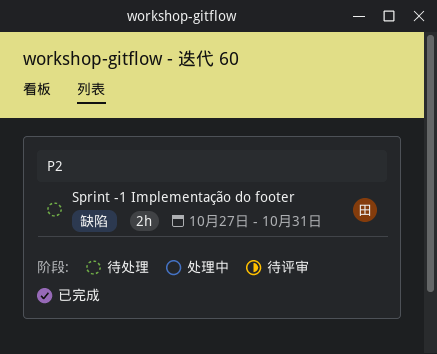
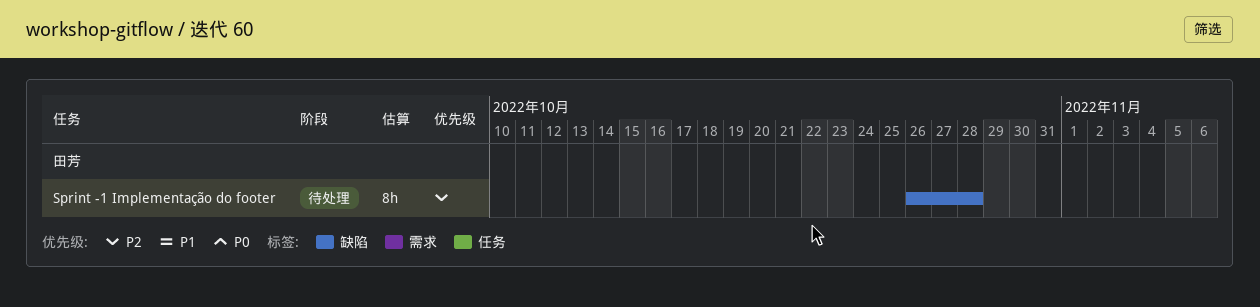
Sprint -1 Implementação do footer, estimate: 2h -> 8h
Sprint -1 Implementação do footer, start: Oct 27 -> Oct 26
Sprint -1 Implementação do footer, due: Oct 31 -> Oct 28

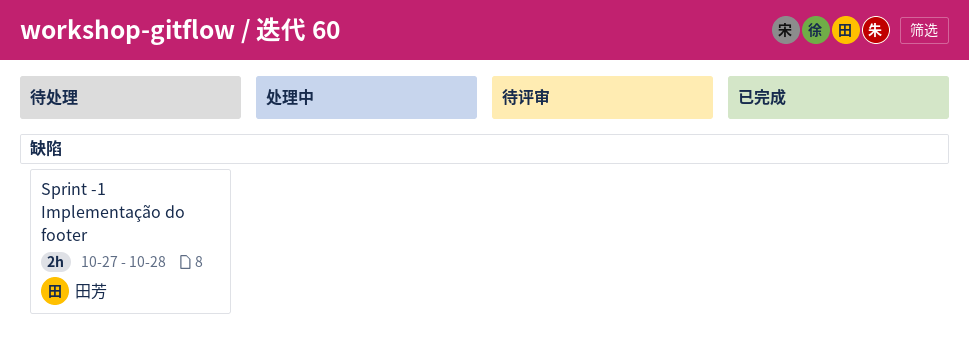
Sprint -1 Implementação do footer, estimate: 8h -> 2h
Sprint -1 Implementação do footer, start: Oct 26 -> Oct 27

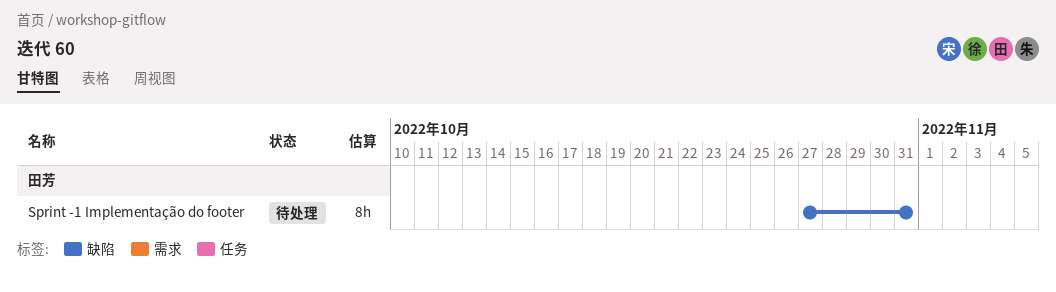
Sprint -1 Implementação do footer, estimate: 2h -> 8h
Sprint -1 Implementação do footer, due: Oct 28 -> Oct 31

